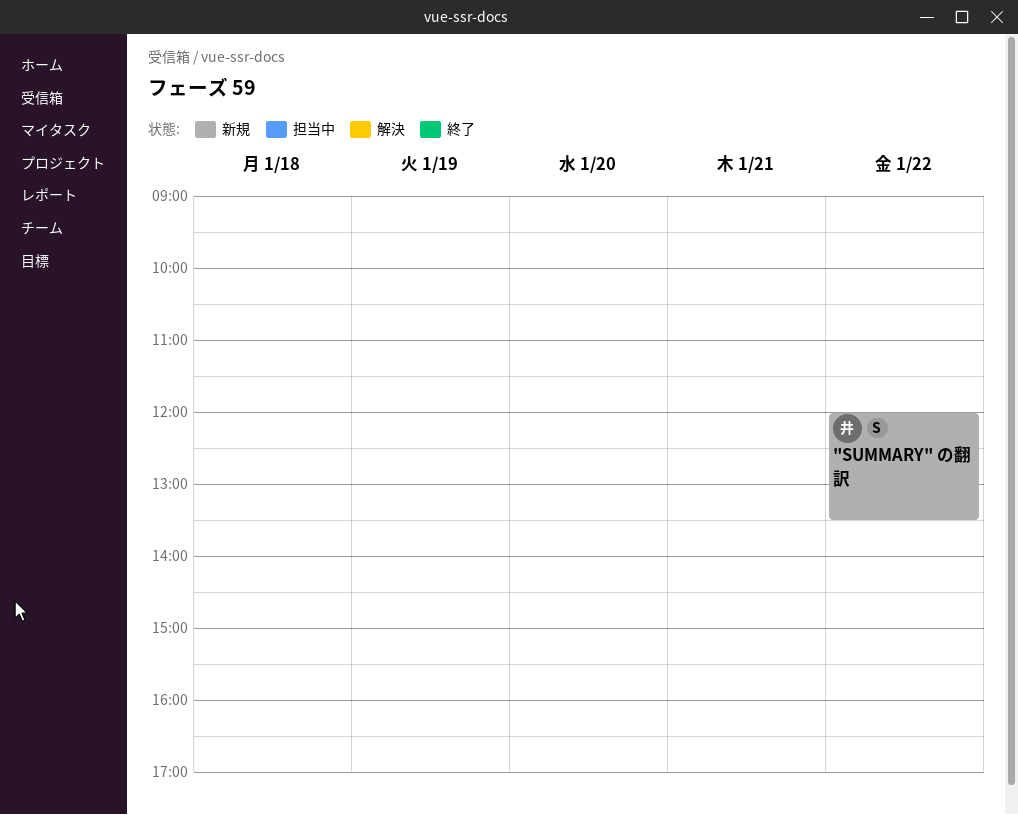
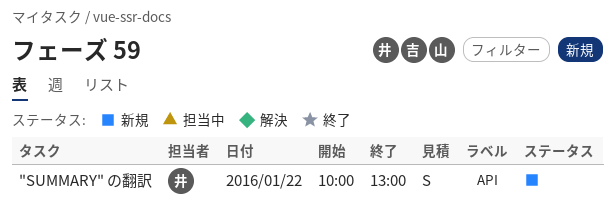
"SUMMARY" の翻訳, begins: 12:00 -> 10:00
"SUMMARY" の翻訳, ends: 13:30 -> 13:00

